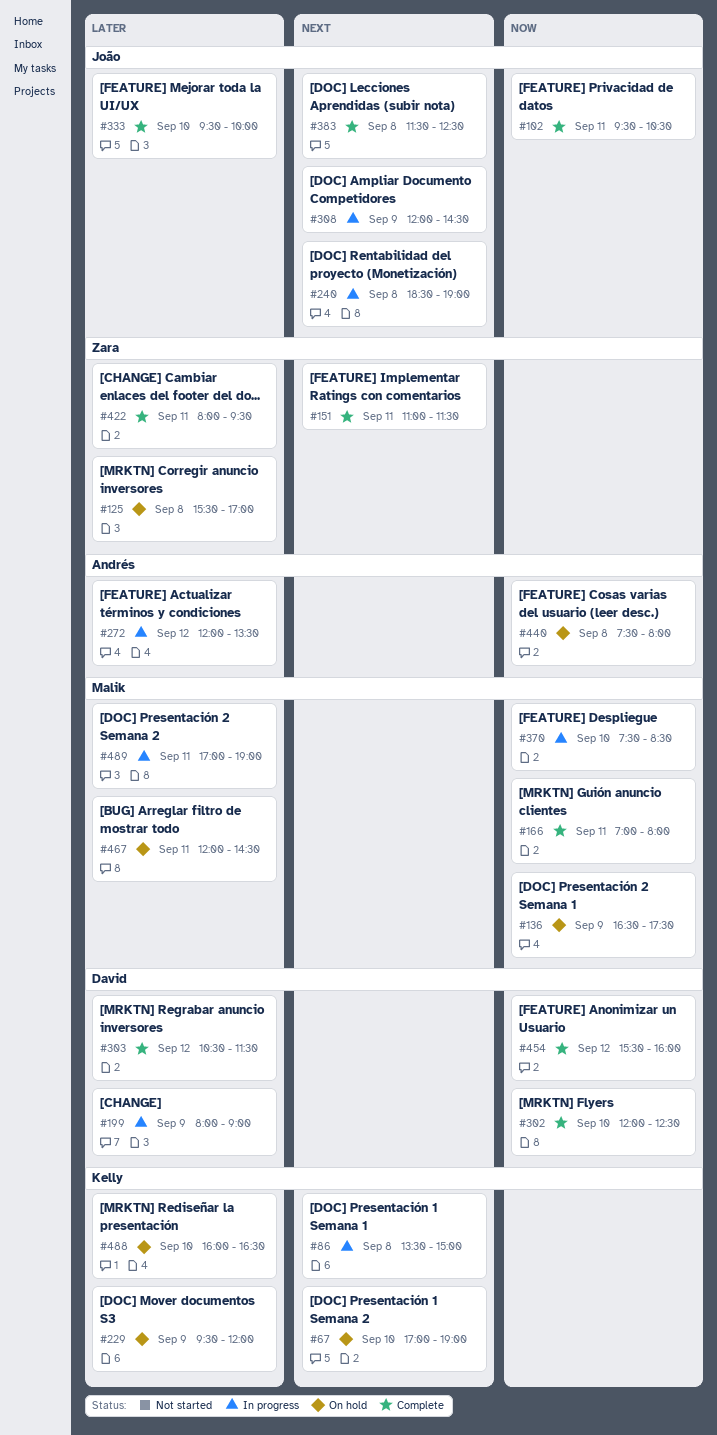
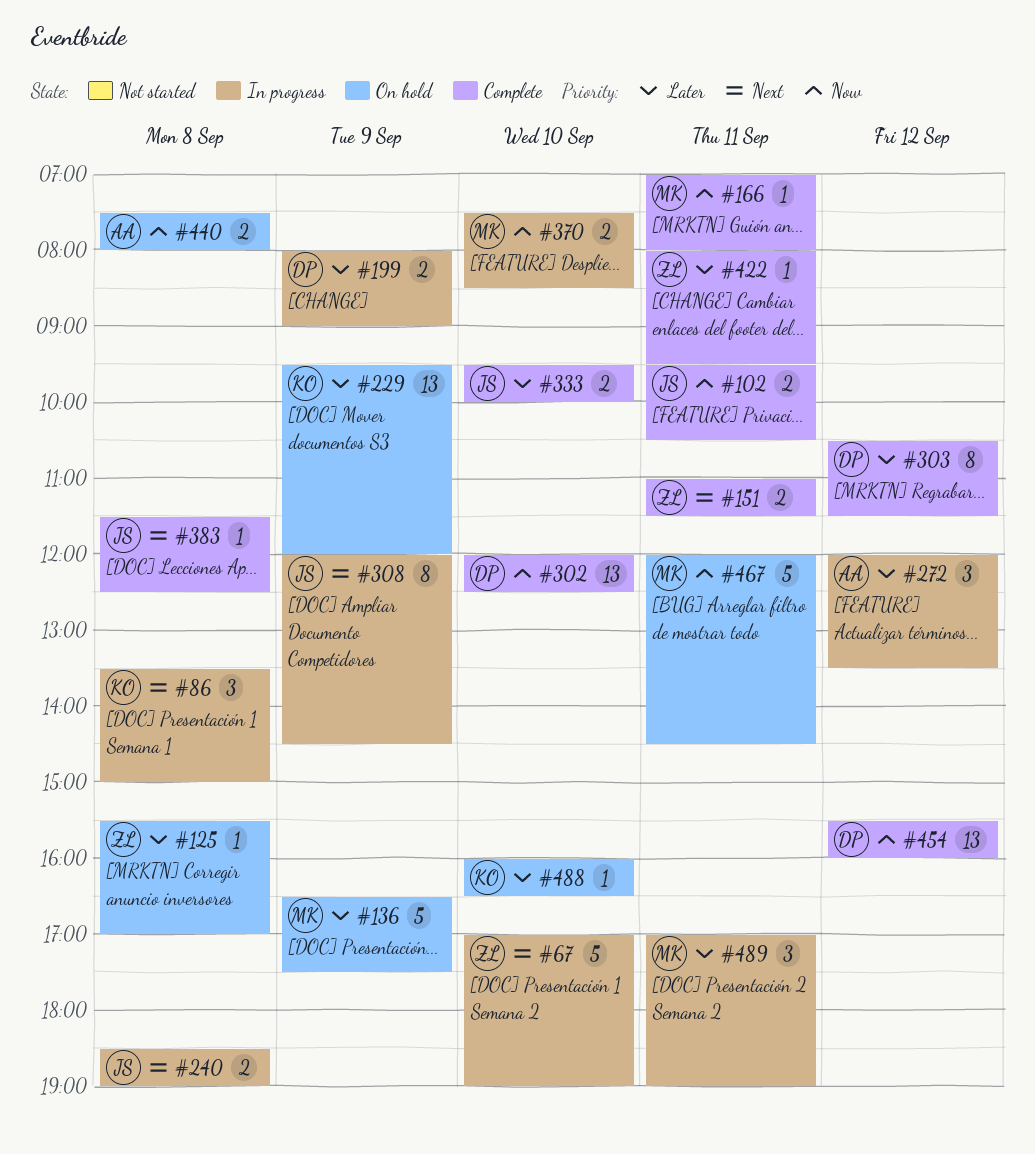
#67, status: On hold -> In progress
#67, owner: Kelly -> Zara
#136, priority: Now -> Later
#467, priority: Later -> Now

